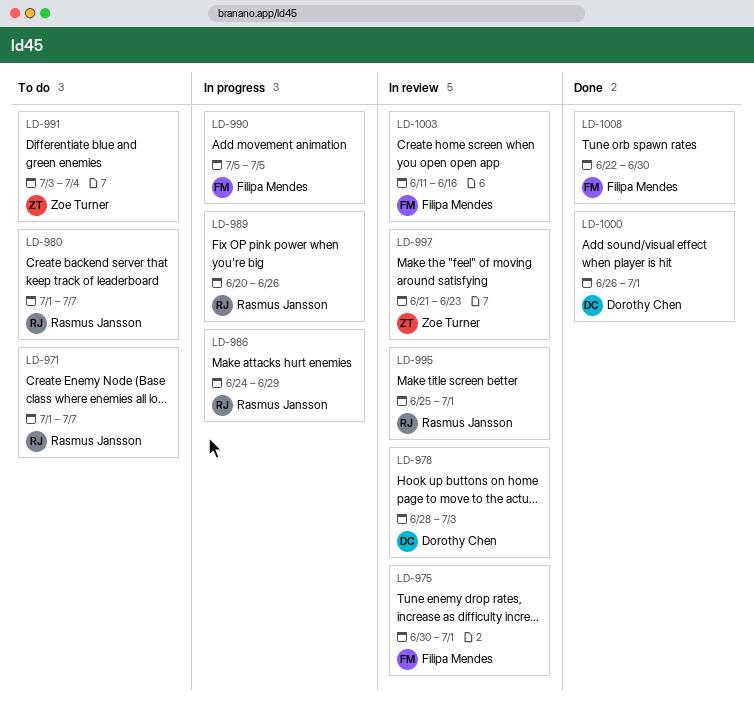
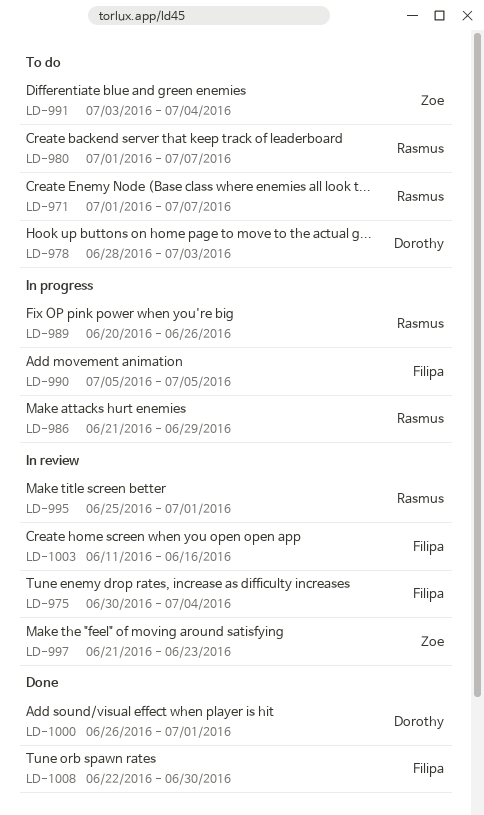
LD-975, due: Jul 1 -> Jul 4
LD-978, status: In review -> To do
LD-986, start: Jun 24 -> Jun 21

